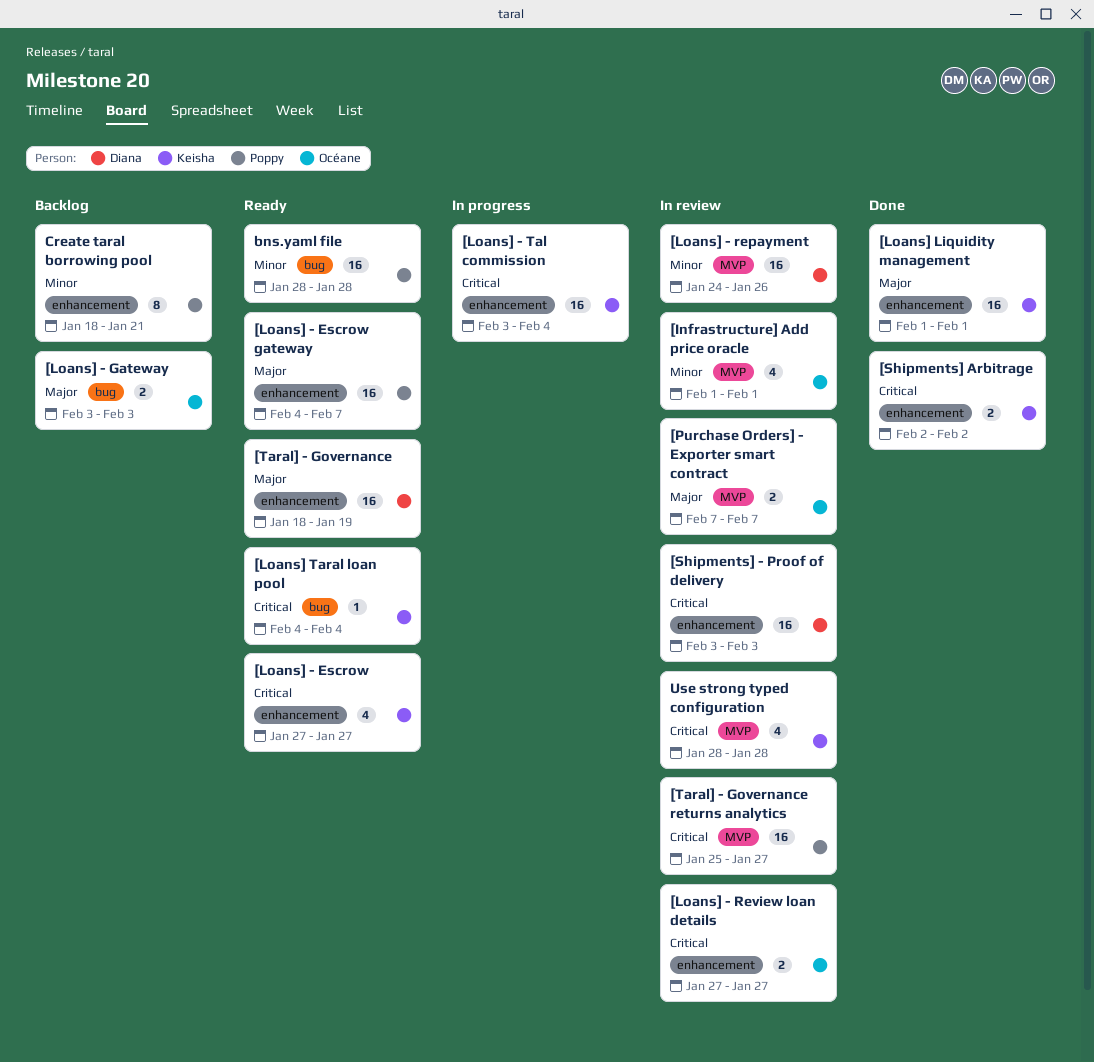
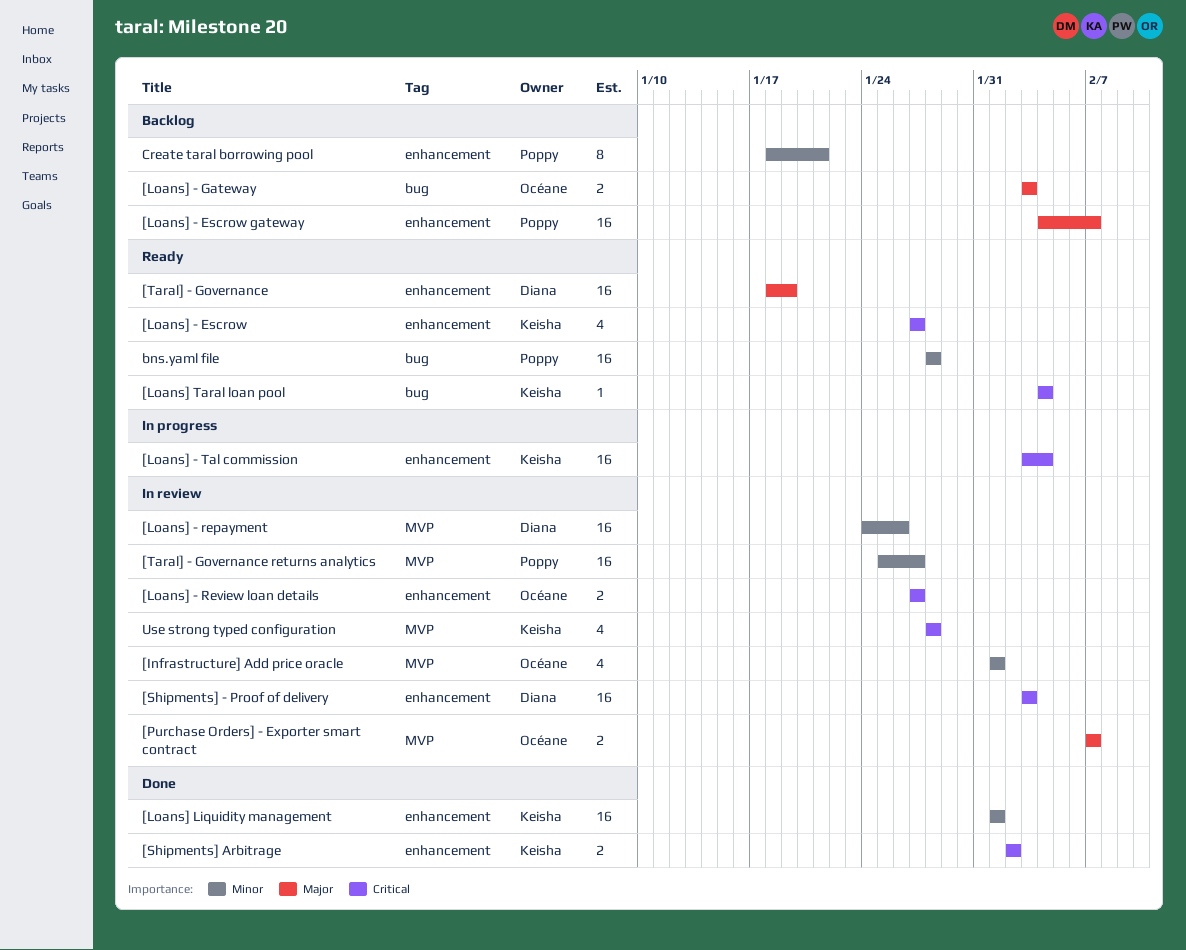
[Loans] - Escrow gateway, status: Ready -> Backlog
[Loans] Liquidity management, priority: Major -> Minor
[Taral] - Governance returns analytics, priority: Critical -> Minor

